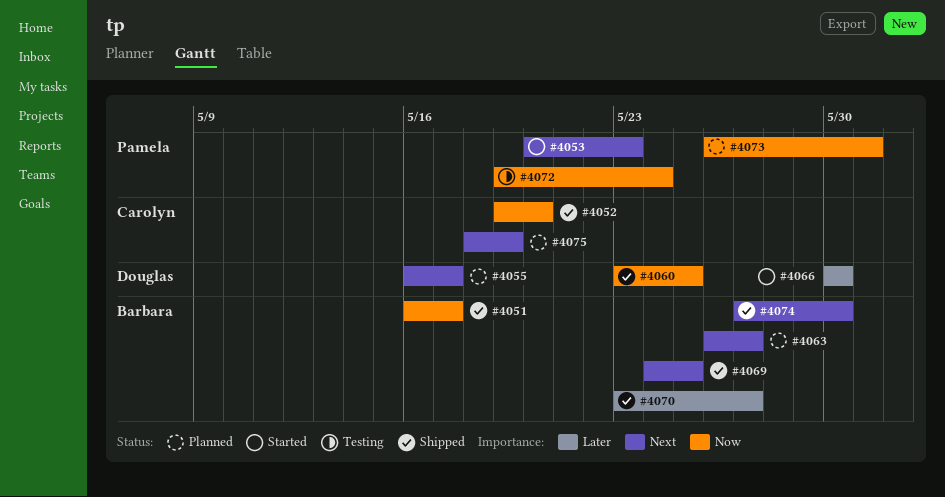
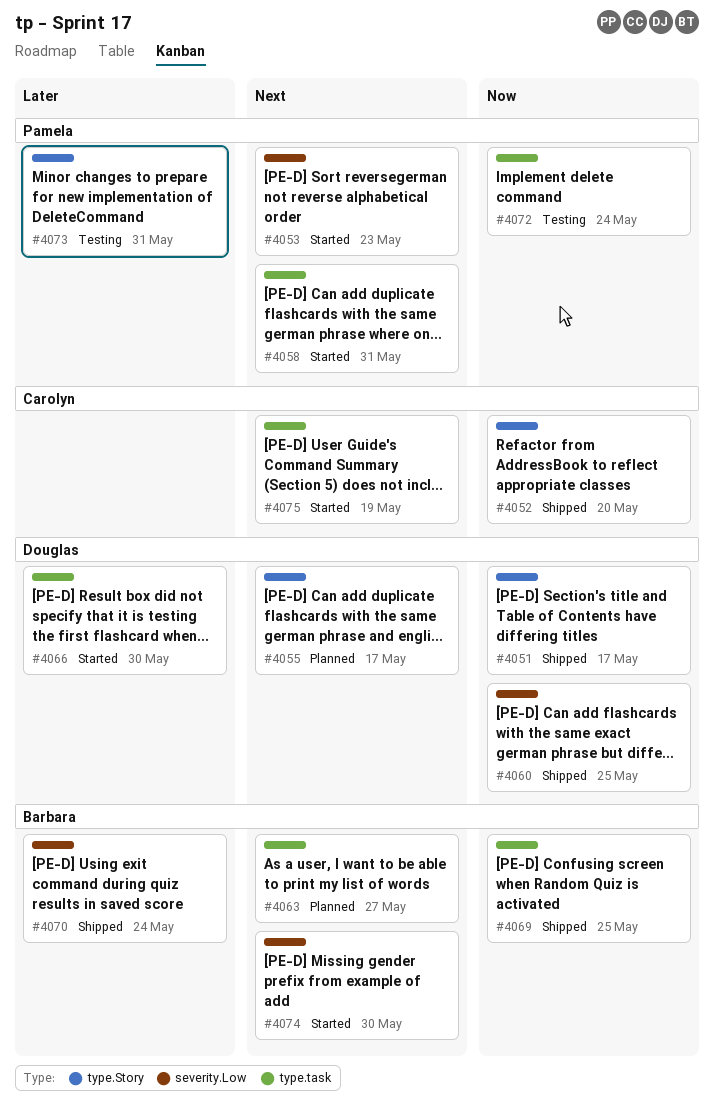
#4051, owner: Barbara -> Douglas
#4058: none -> present
#4069, priority: Next -> Now
#4070, due: May 27 -> May 24
#4073, status: Planned -> Testing
#4073, priority: Now -> Later
#4074, status: Shipped -> Started
#4075, status: Planned -> Started

